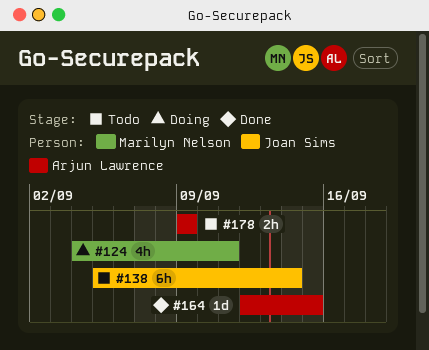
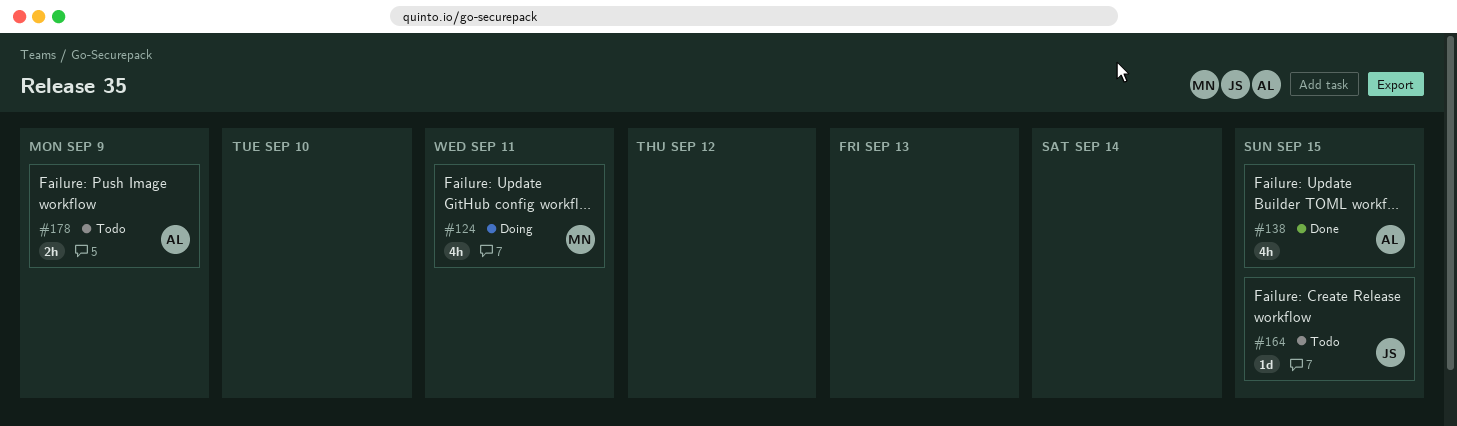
#138, status: Todo -> Done
#138, owner: Joan Sims -> Arjun Lawrence
#138, estimate: 6h -> 4h
#138, due: Sep 14 -> Sep 15
#164, status: Done -> Todo
#164, owner: Arjun Lawrence -> Joan Sims

